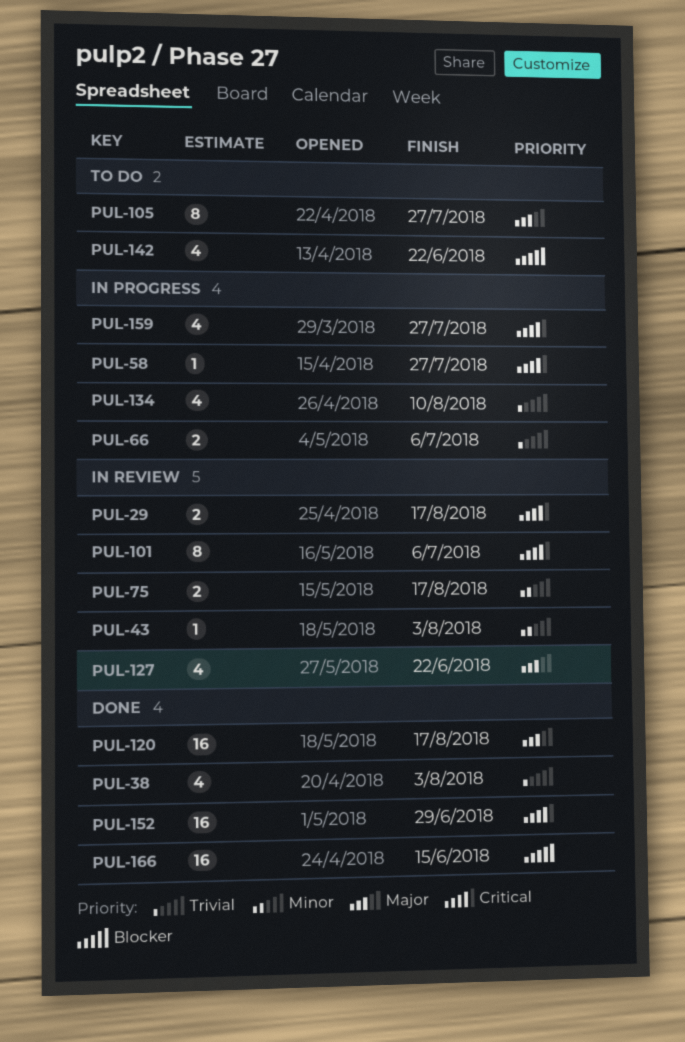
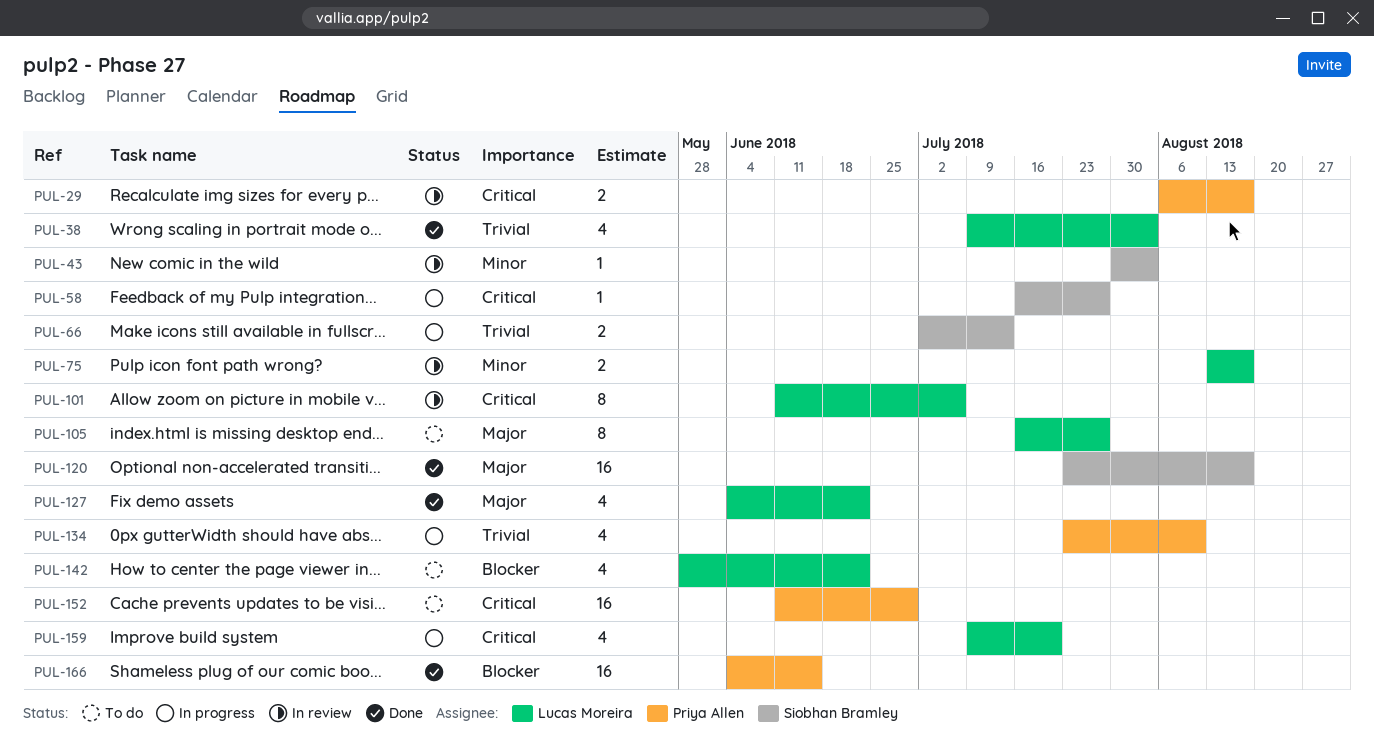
PUL-66, due: Jul 6 -> Jul 13
PUL-127, status: In review -> Done
PUL-152, status: Done -> To do
PUL-159, due: Jul 27 -> Jul 20

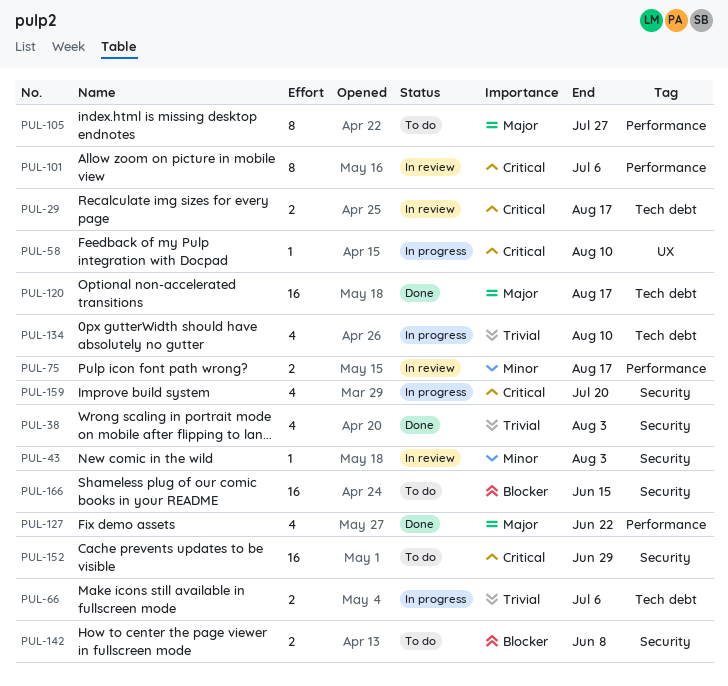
PUL-58, due: Jul 27 -> Aug 10
PUL-66, due: Jul 13 -> Jul 6
PUL-142, estimate: 4 -> 2
PUL-142, due: Jun 22 -> Jun 8
PUL-166, status: Done -> To do

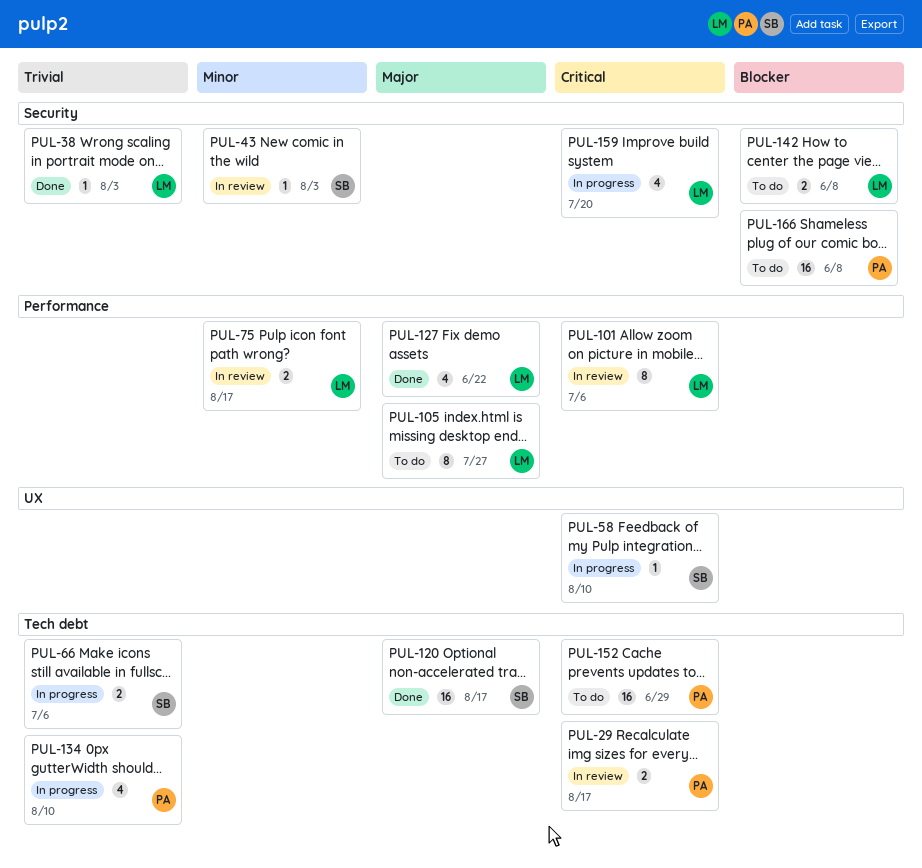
PUL-38, estimate: 4 -> 1
PUL-152, label: Security -> Tech debt
PUL-166, due: Jun 15 -> Jun 8

